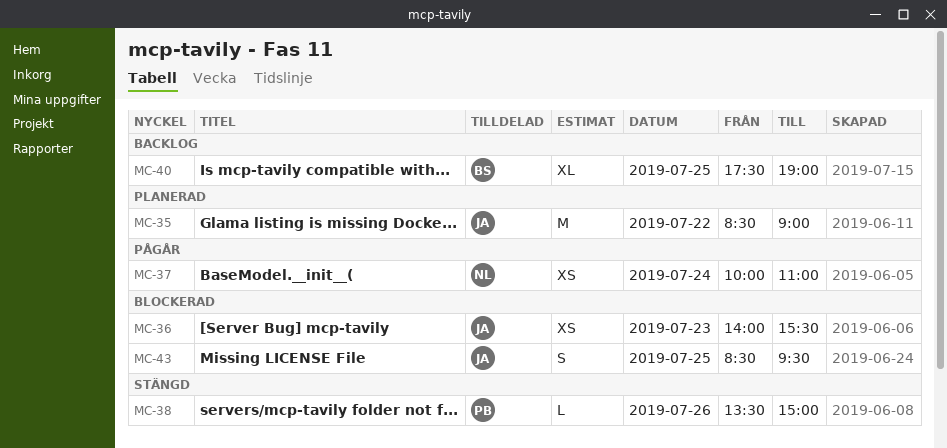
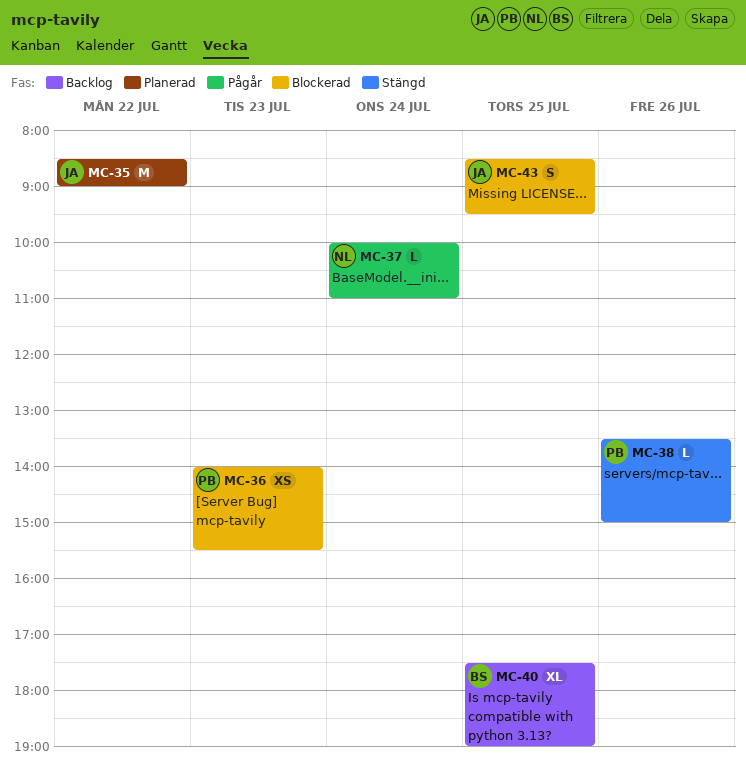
MC-36, owner: JA -> PB
MC-37, estimate: XS -> L

